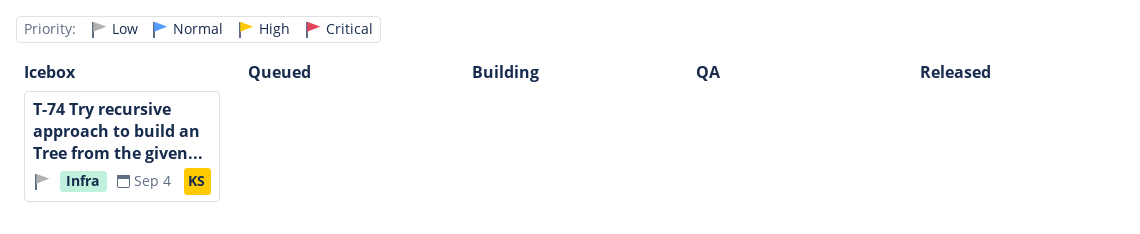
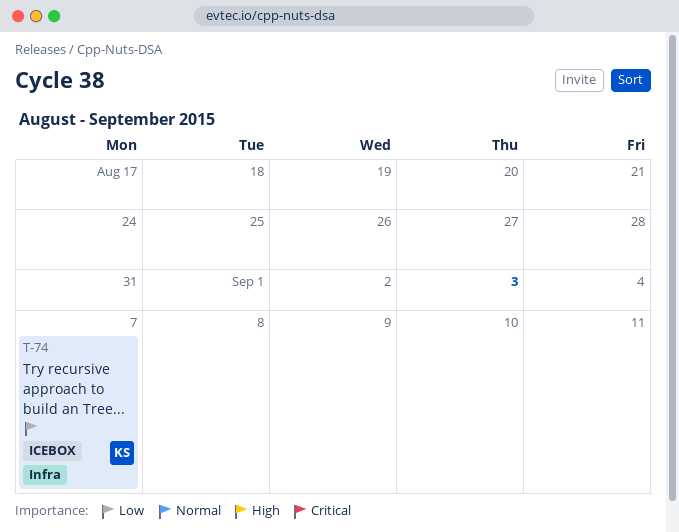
T-74, due: Sep 4 -> Sep 7

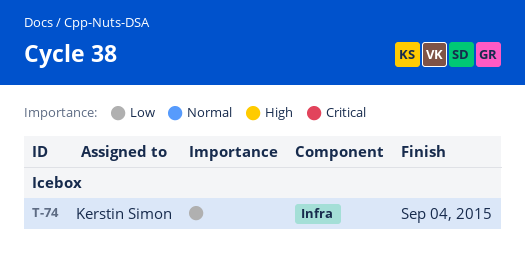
T-74, due: Sep 7 -> Sep 4

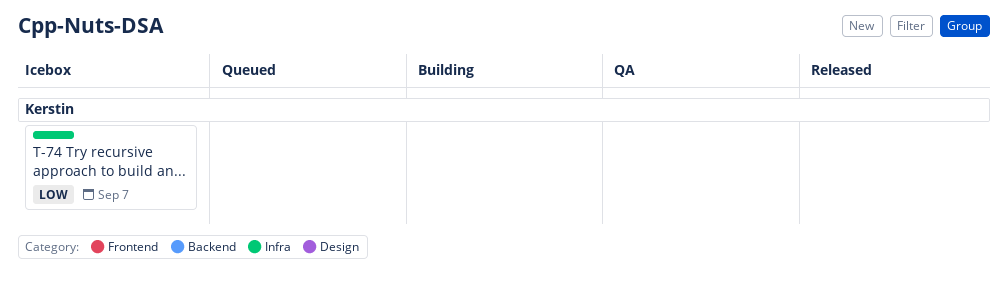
T-74, due: Sep 4 -> Sep 7

